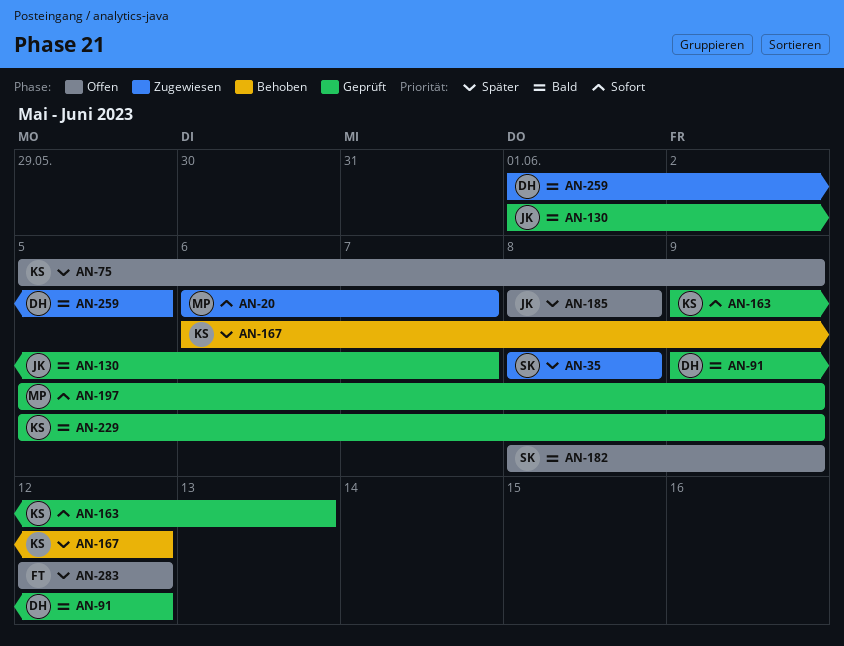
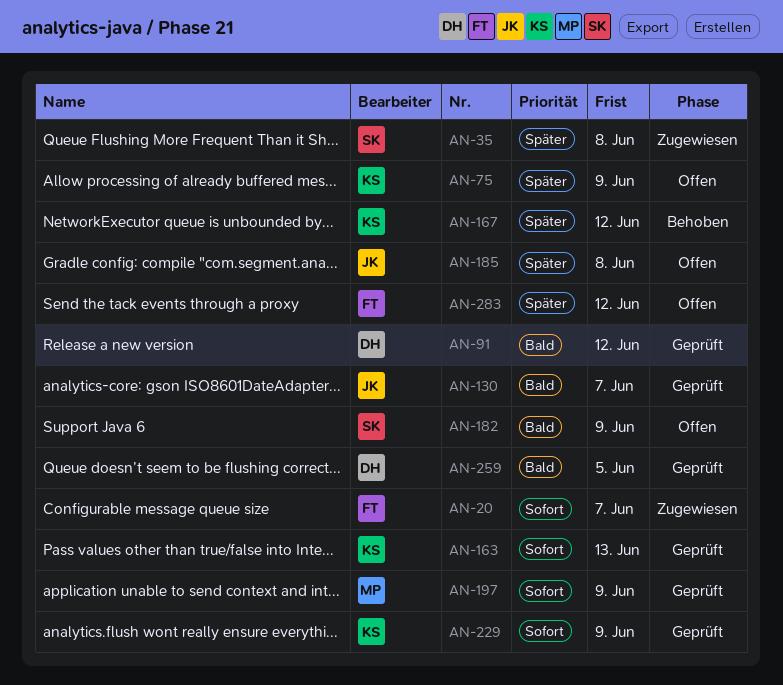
AN-20, owner: MP -> FT
AN-229, priority: Bald -> Sofort
AN-259, status: Zugewiesen -> Geprüft

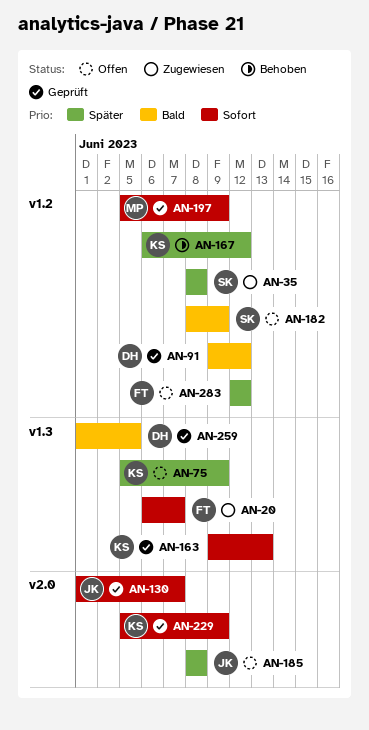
AN-130, priority: Bald -> Sofort

